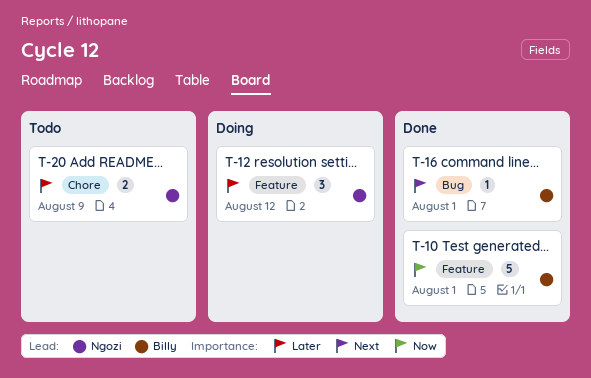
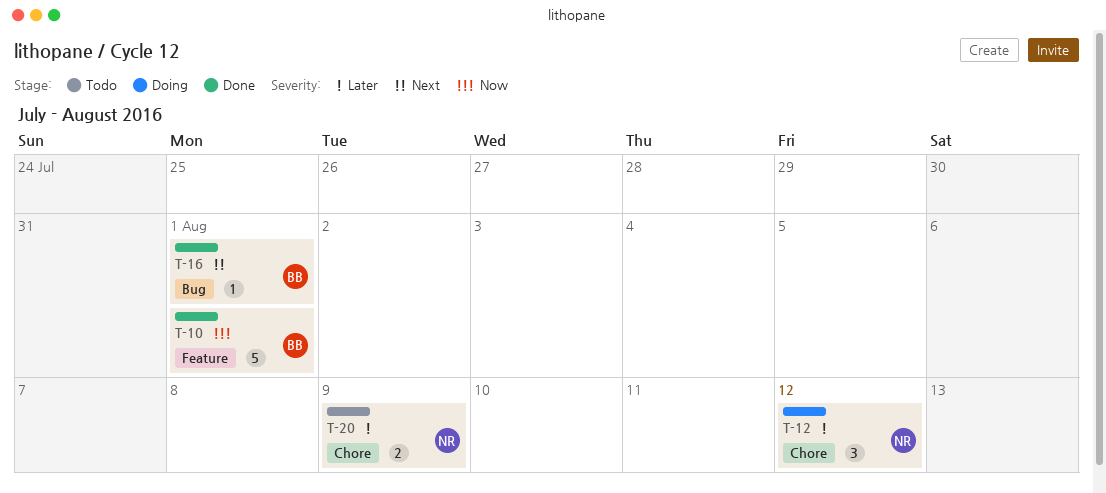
T-12, label: Feature -> Chore

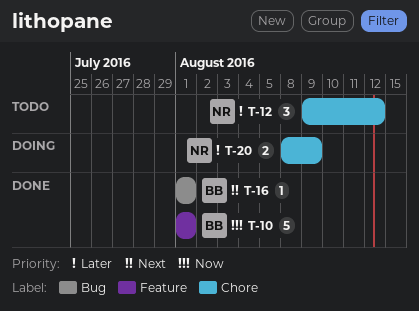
T-12, status: Doing -> Todo
T-20, status: Todo -> Doing

